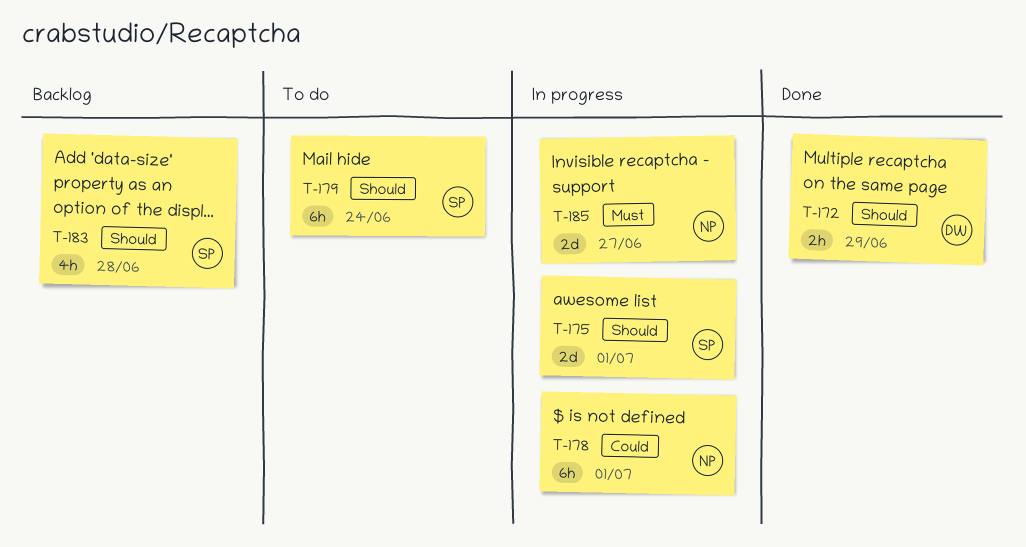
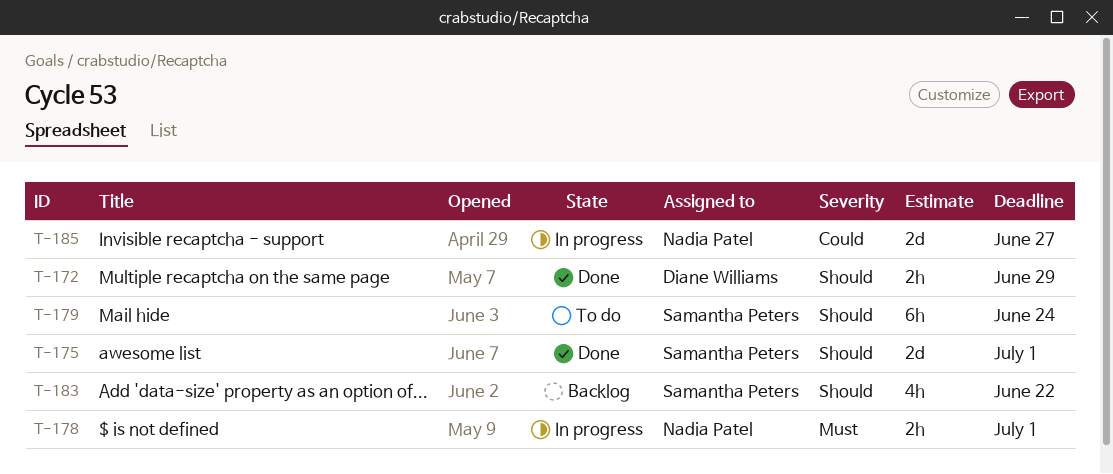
T-175, status: In progress -> Done
T-178, priority: Could -> Must
T-178, estimate: 6h -> 2h
T-183, due: Jun 28 -> Jun 22
T-185, priority: Must -> Could

